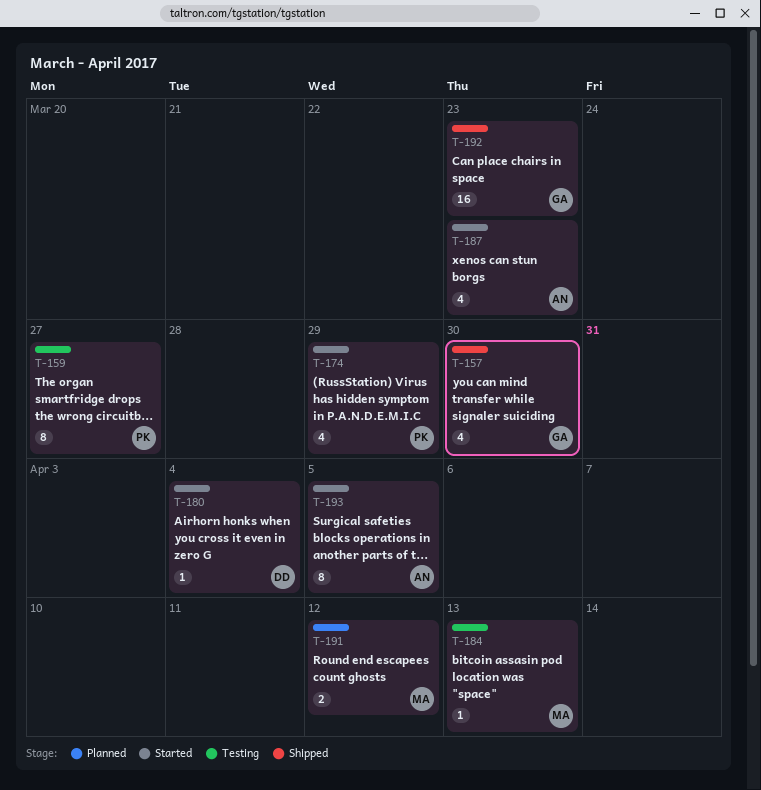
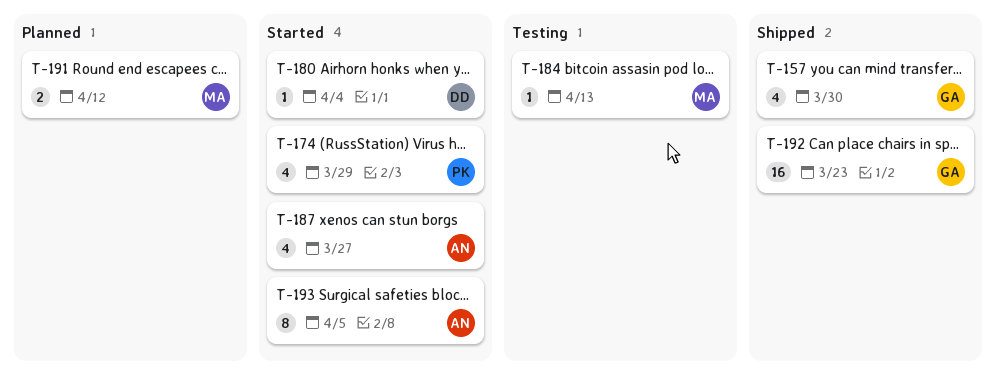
T-159: present -> none
T-187, due: Mar 23 -> Mar 27

